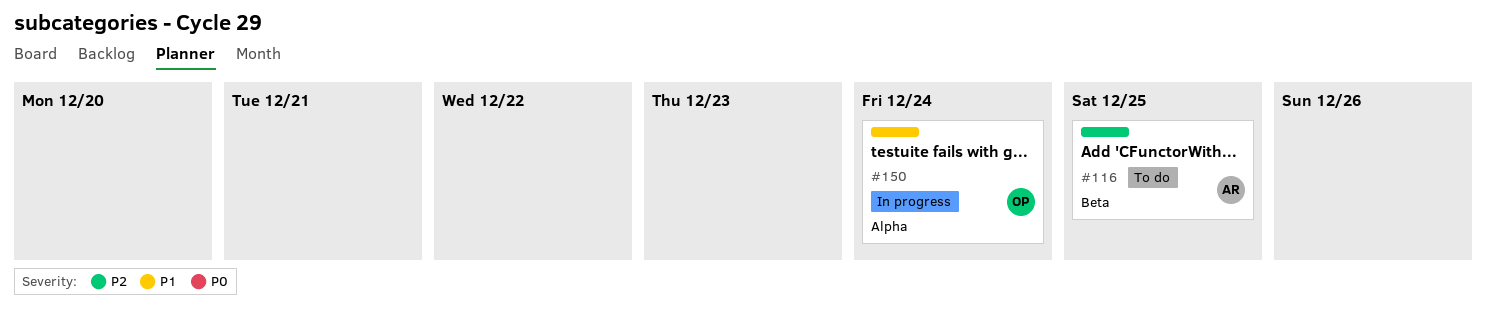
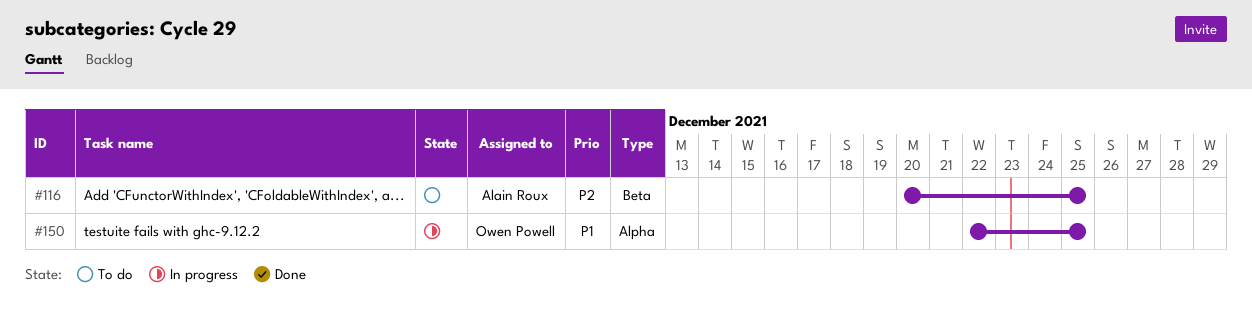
#150, due: Dec 24 -> Dec 25

